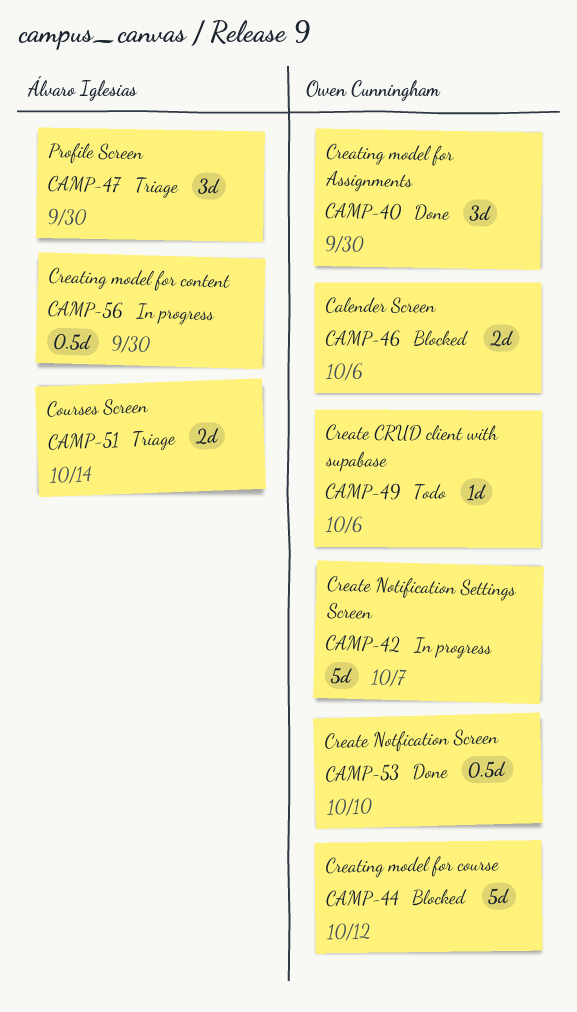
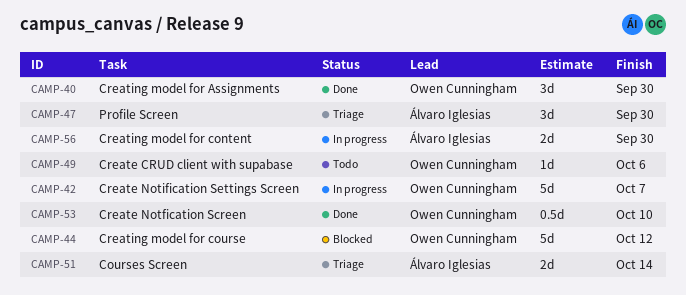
CAMP-46: present -> none
CAMP-56, estimate: 0.5d -> 2d

